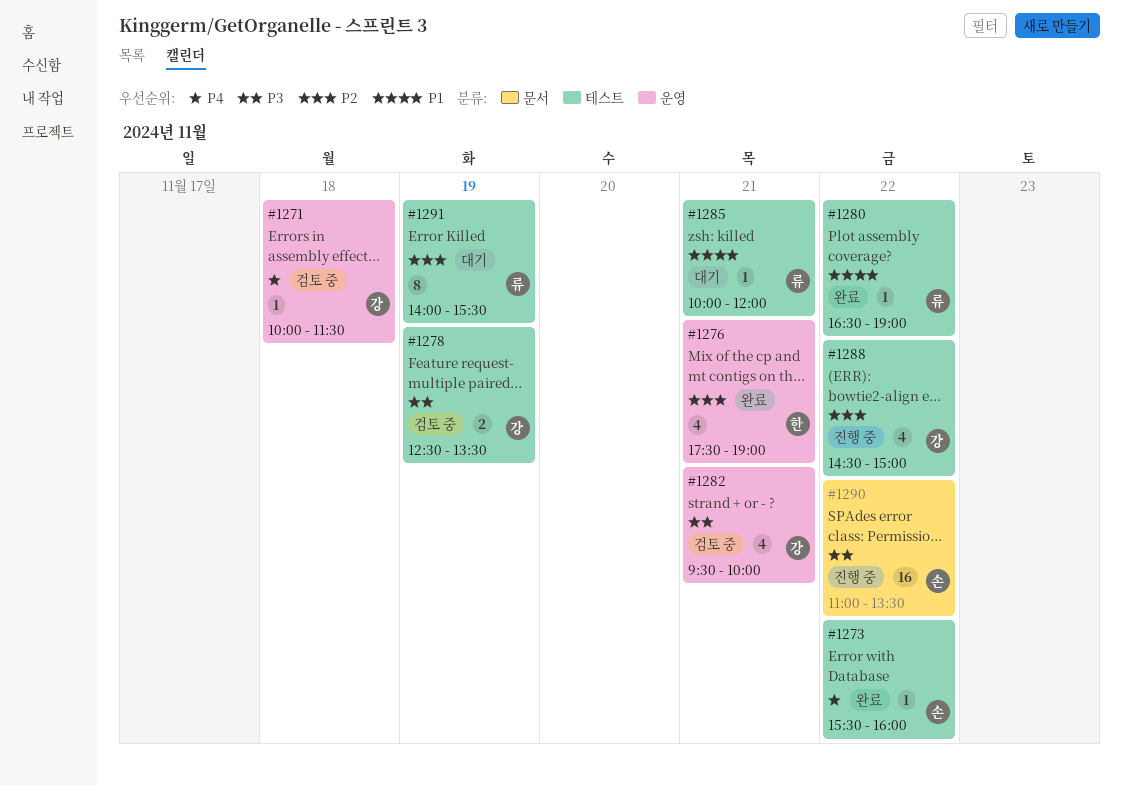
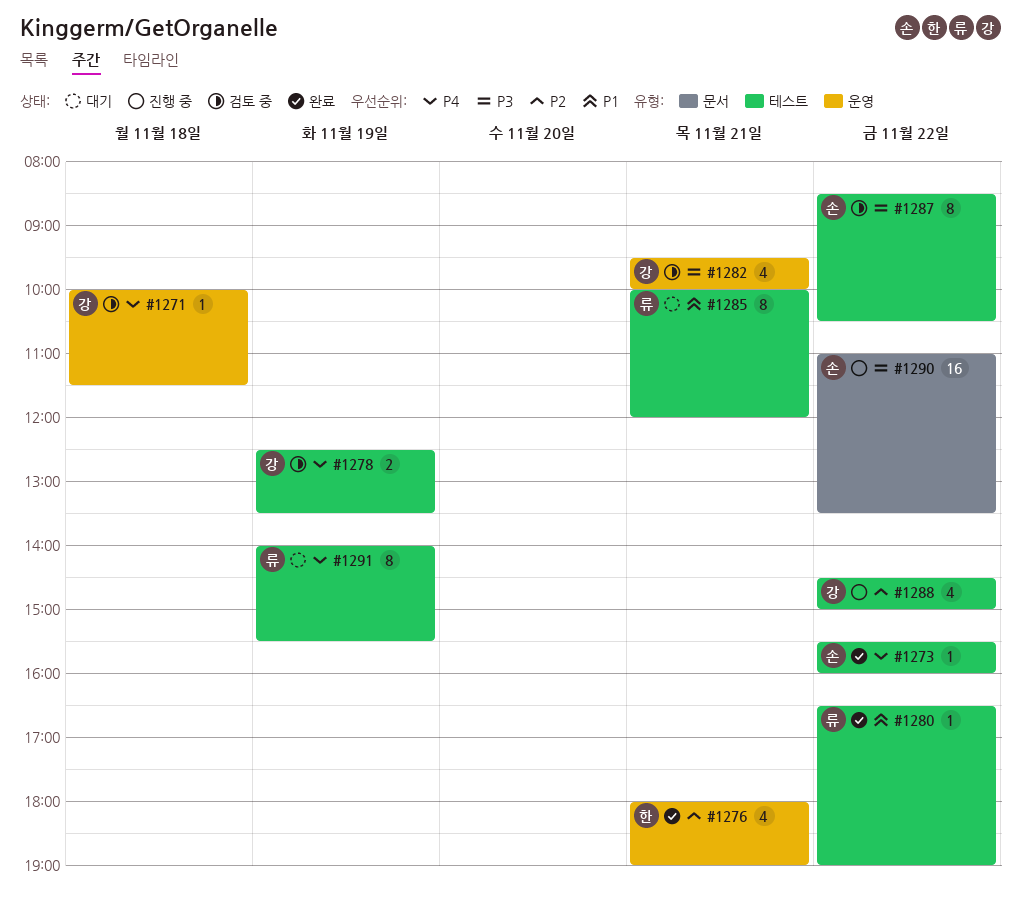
#1276, begins: 17:30 -> 18:00
#1278, priority: P3 -> P4
#1285, estimate: 1 -> 8
#1287: none -> present
#1291, priority: P2 -> P4

